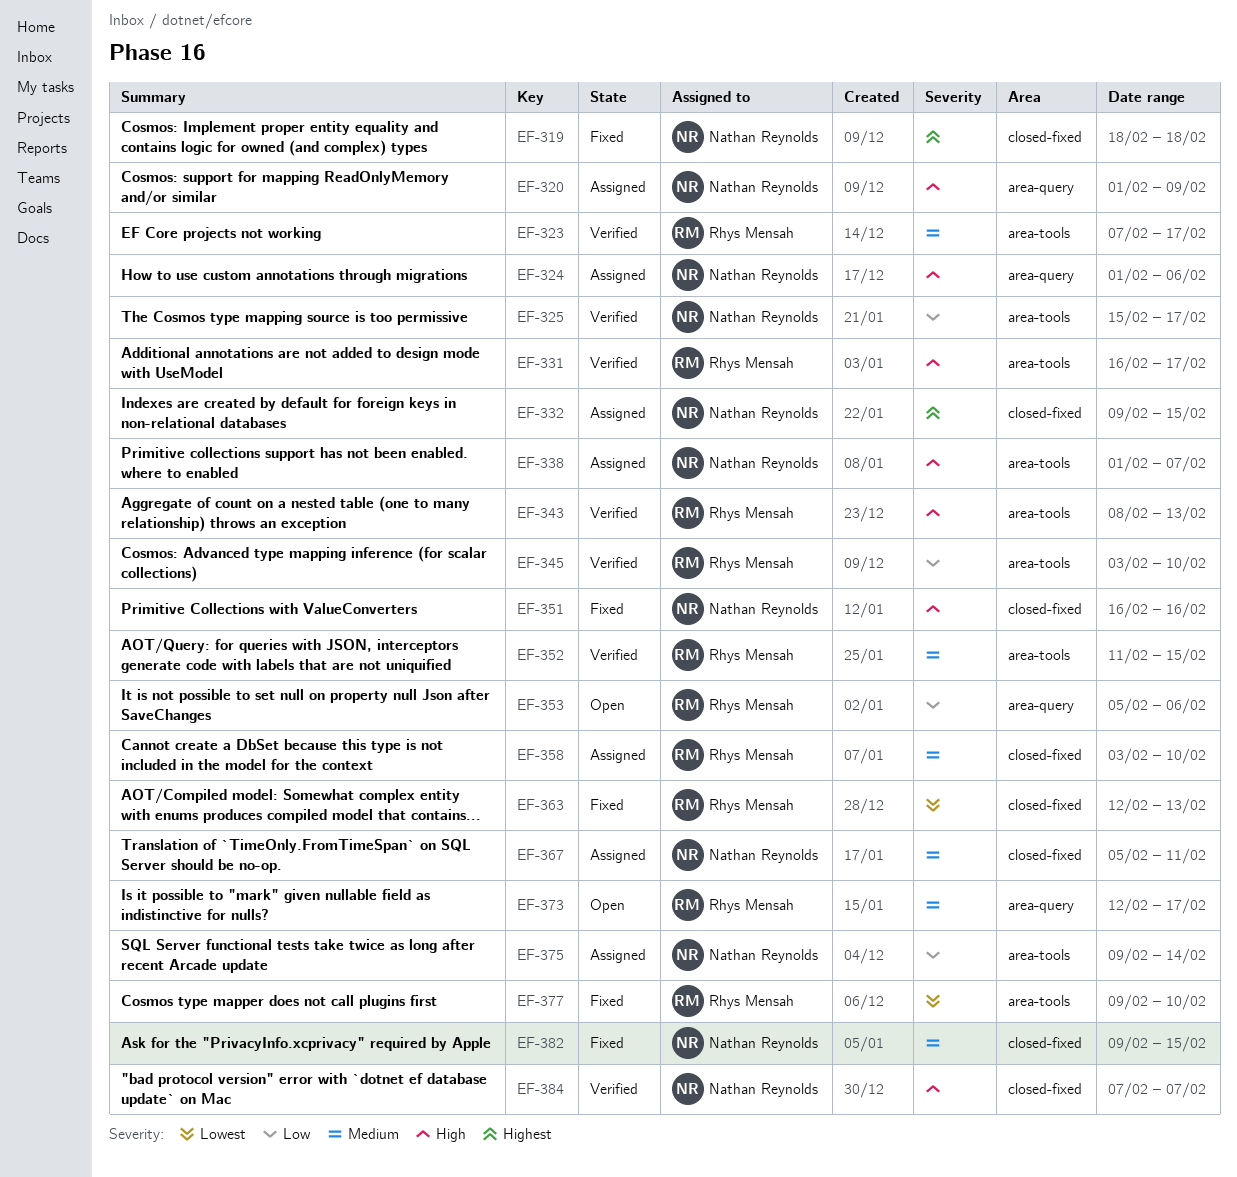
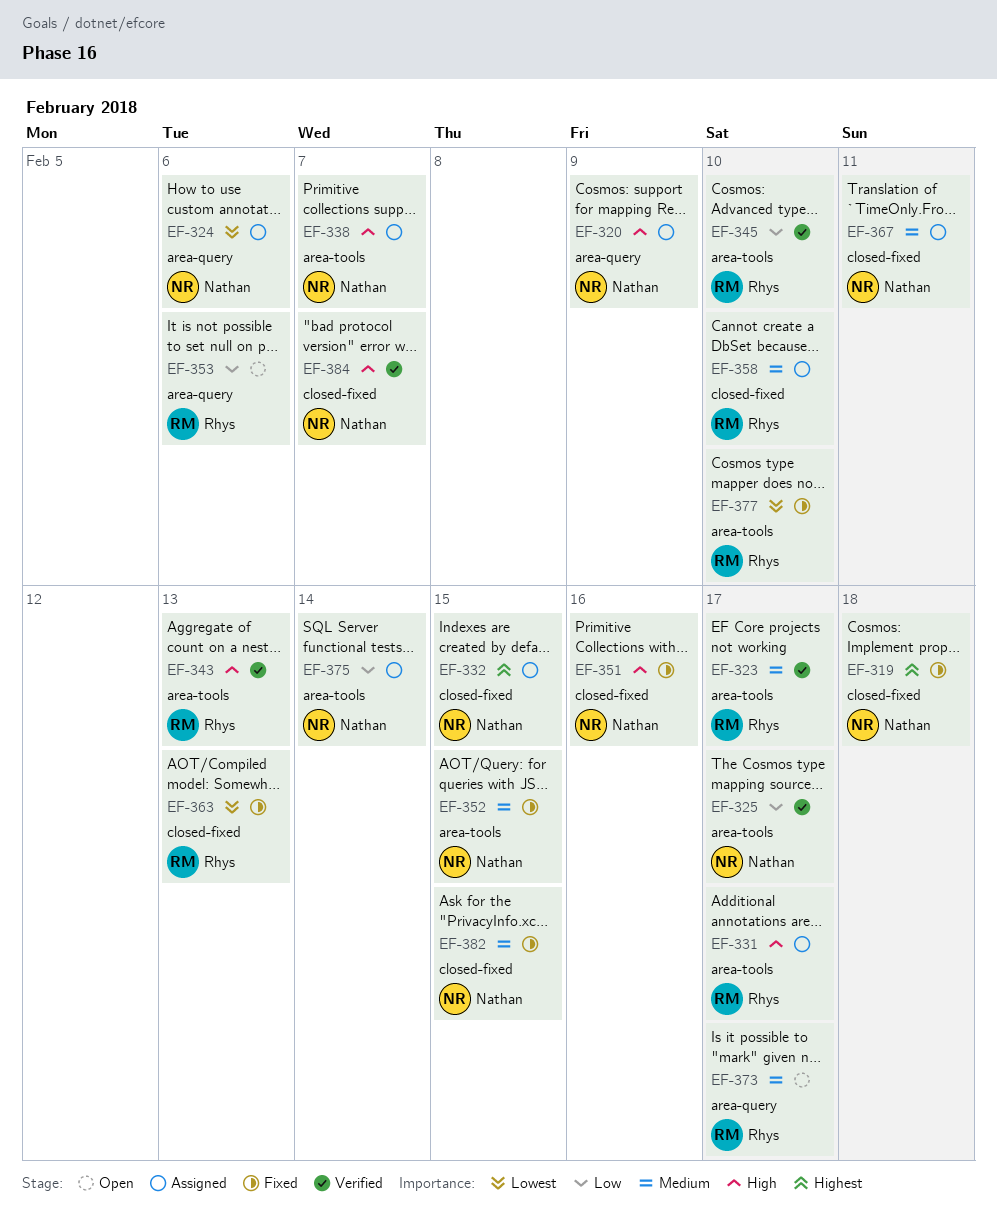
EF-324, priority: High -> Lowest
EF-331, status: Verified -> Assigned
EF-352, status: Verified -> Fixed
EF-352, owner: Rhys Mensah -> Nathan Reynolds

